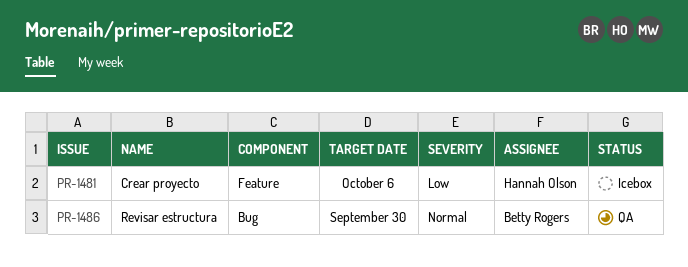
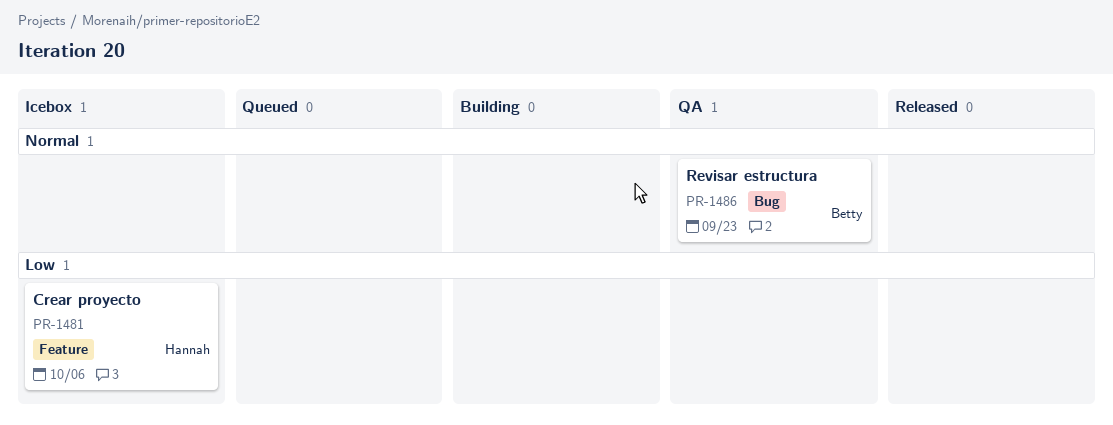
PR-1486, due: Sep 30 -> Sep 23

